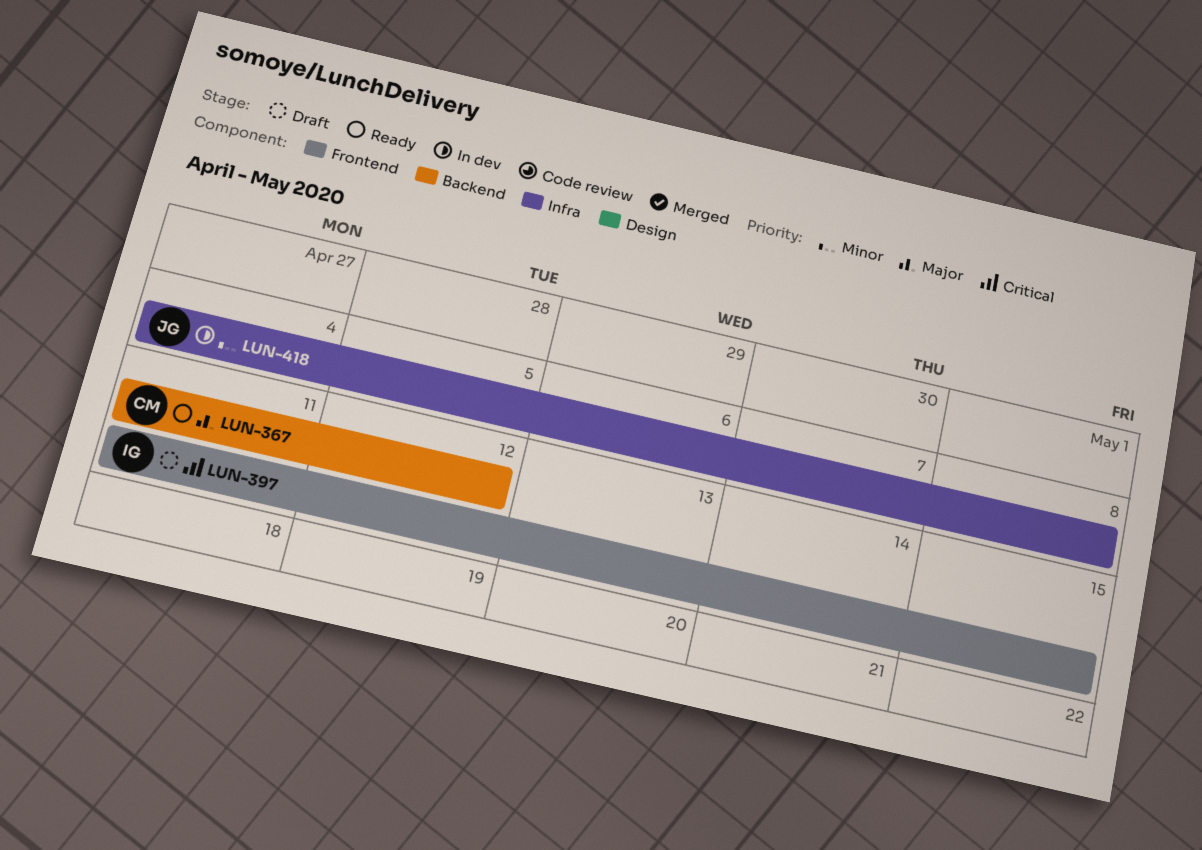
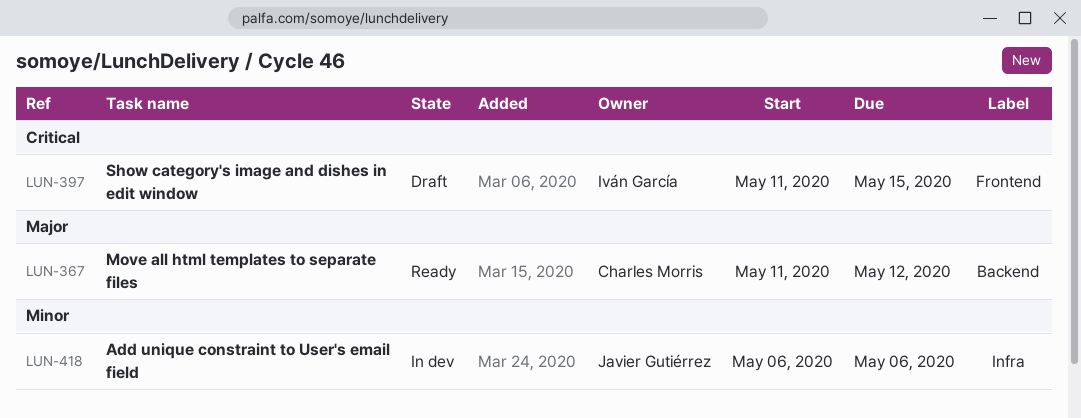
LUN-418, start: May 4 -> May 6
LUN-418, due: May 8 -> May 6

